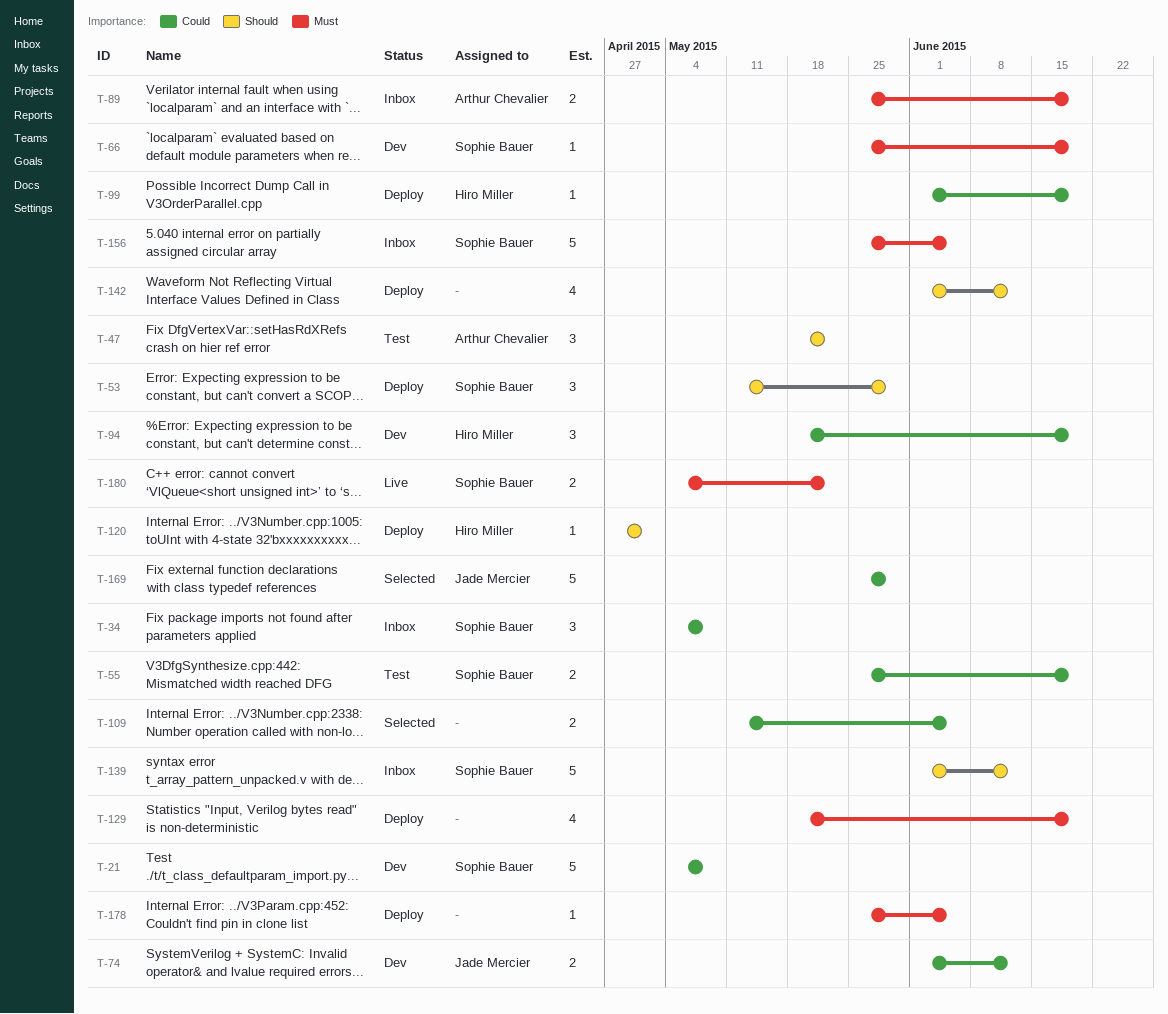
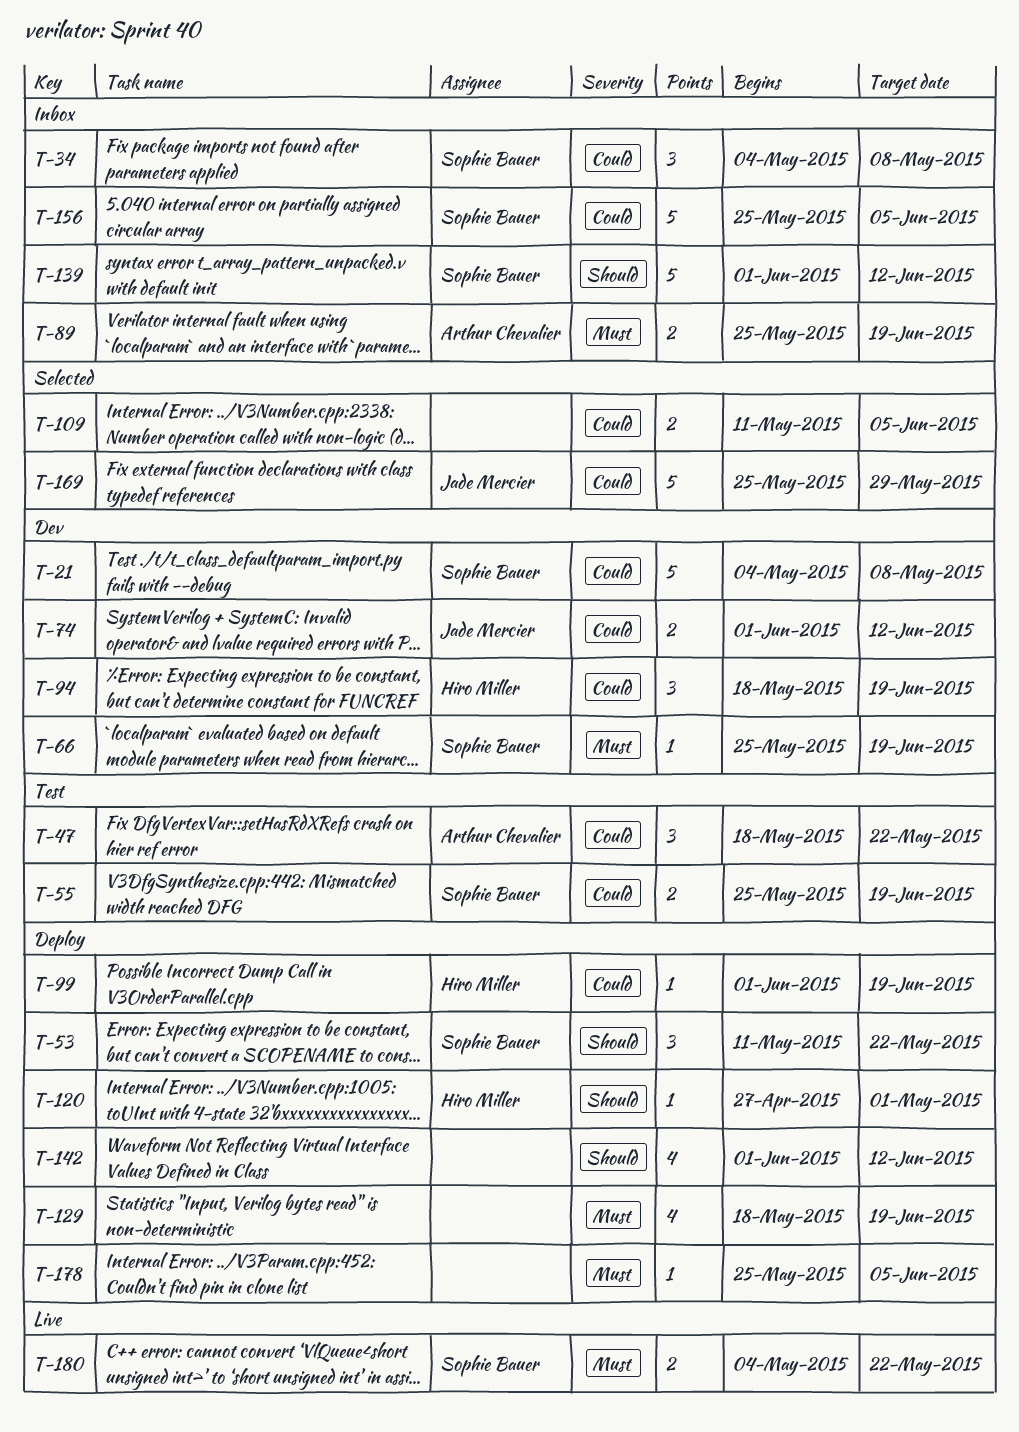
T-47, priority: Should -> Could
T-53, due: May 29 -> May 22
T-156, priority: Must -> Could

